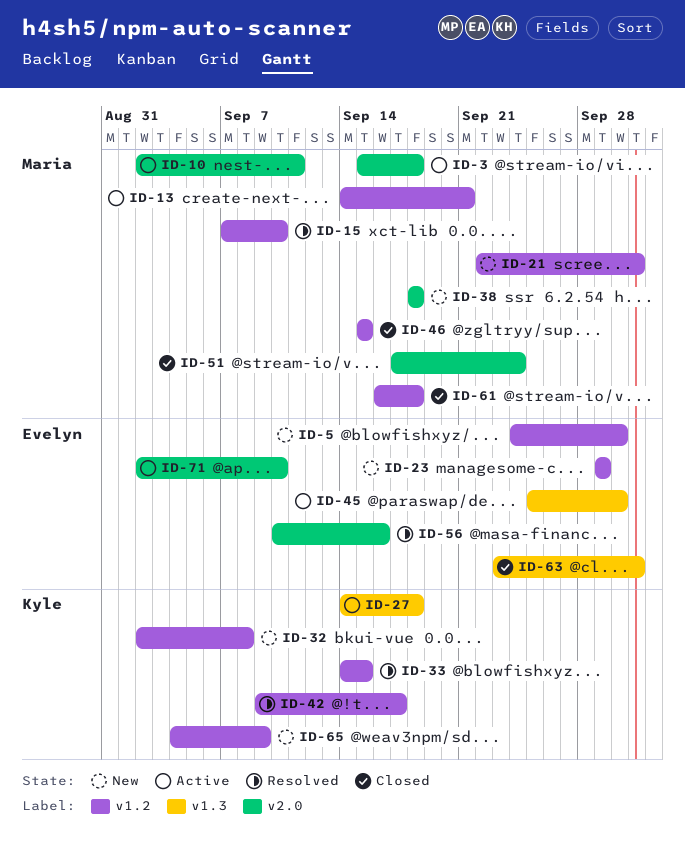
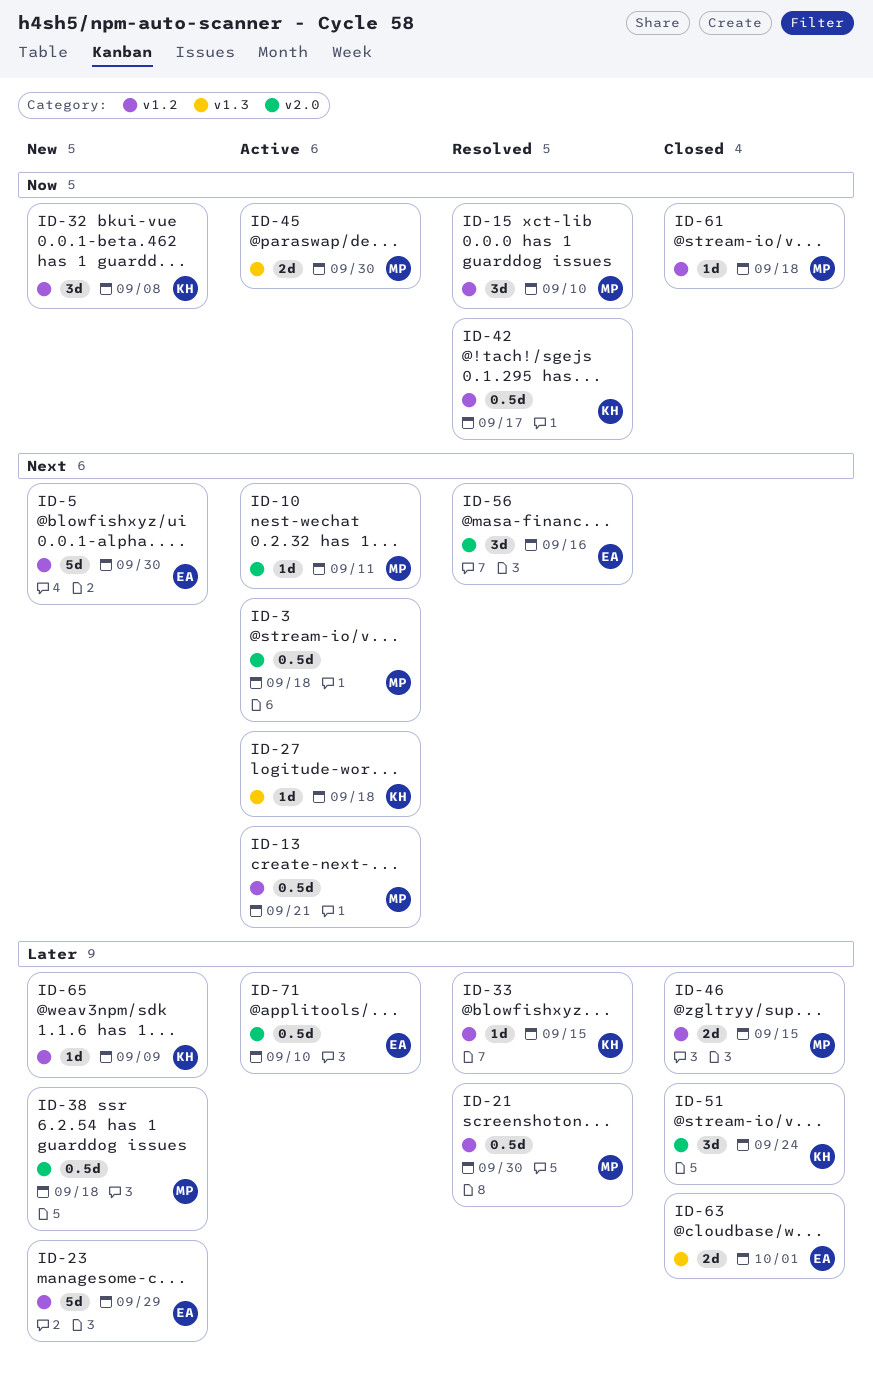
ID-21, status: New -> Resolved
ID-21, due: Oct 1 -> Sep 30
ID-45, owner: Evelyn -> Maria
ID-51, owner: Maria -> Kyle

